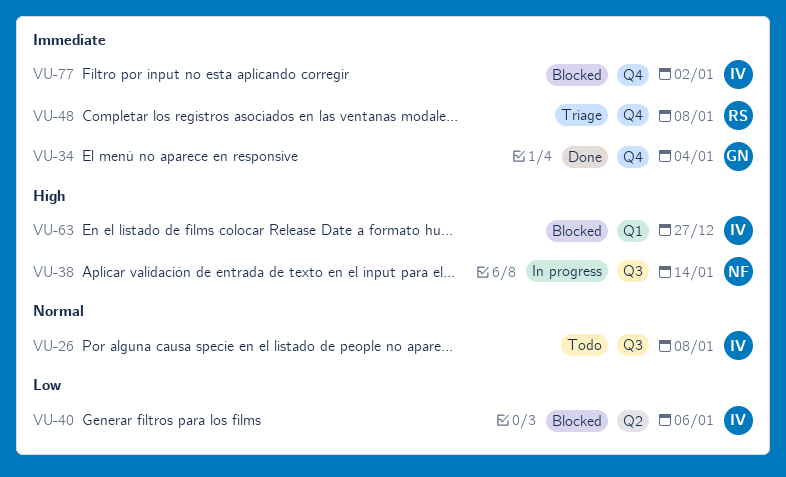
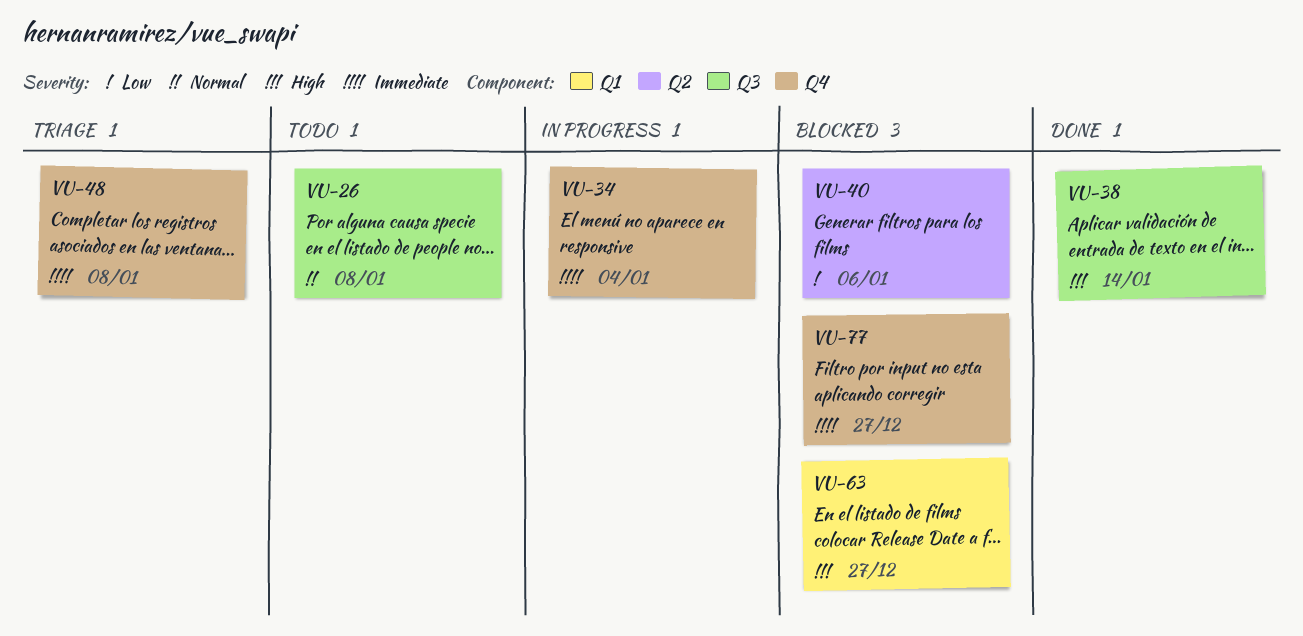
VU-34, status: Done -> In progress
VU-38, status: In progress -> Done
VU-77, due: Jan 2 -> Dec 27

